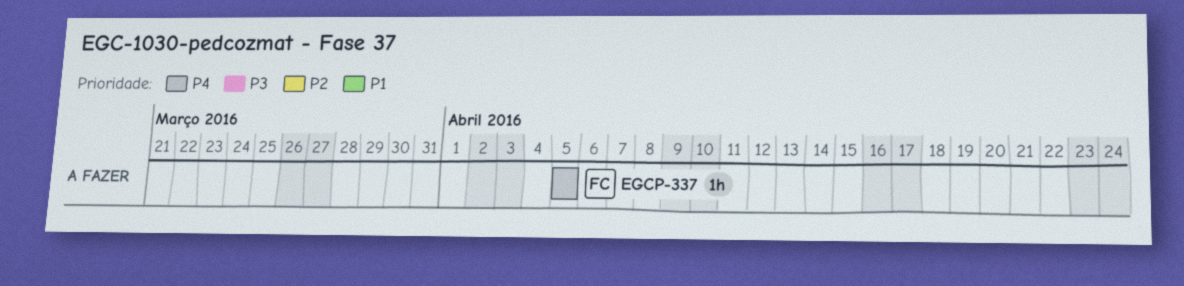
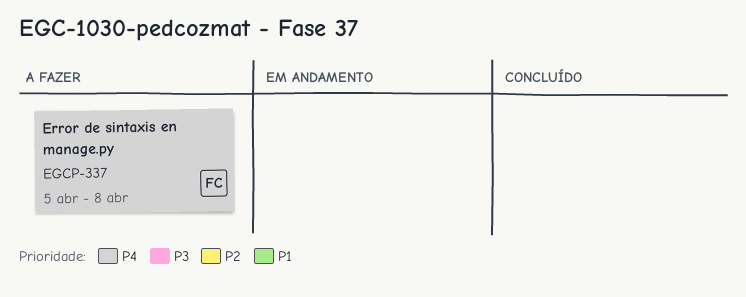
EGCP-337, due: Apr 5 -> Apr 8

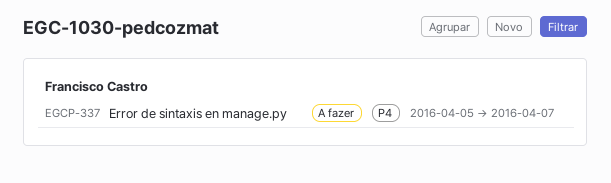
EGCP-337, due: Apr 8 -> Apr 7

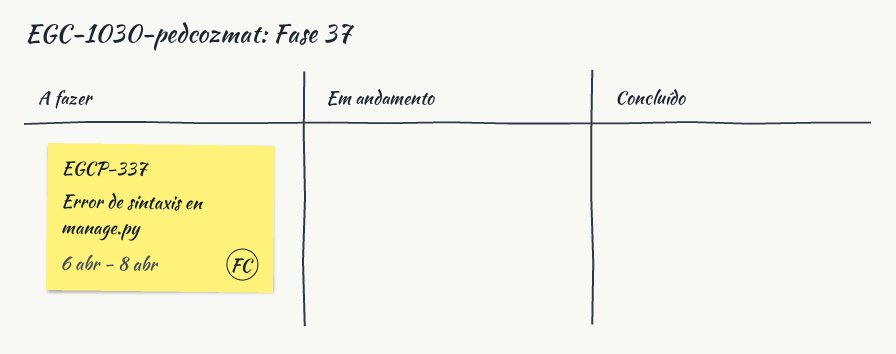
EGCP-337, start: Apr 5 -> Apr 6
EGCP-337, due: Apr 7 -> Apr 8

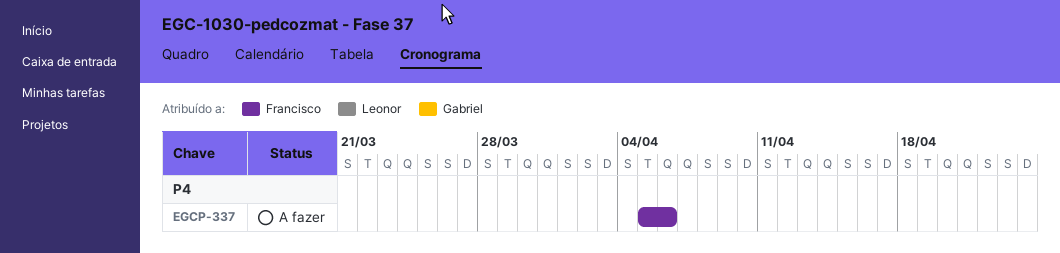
EGCP-337, start: Apr 6 -> Apr 5
EGCP-337, due: Apr 8 -> Apr 6

